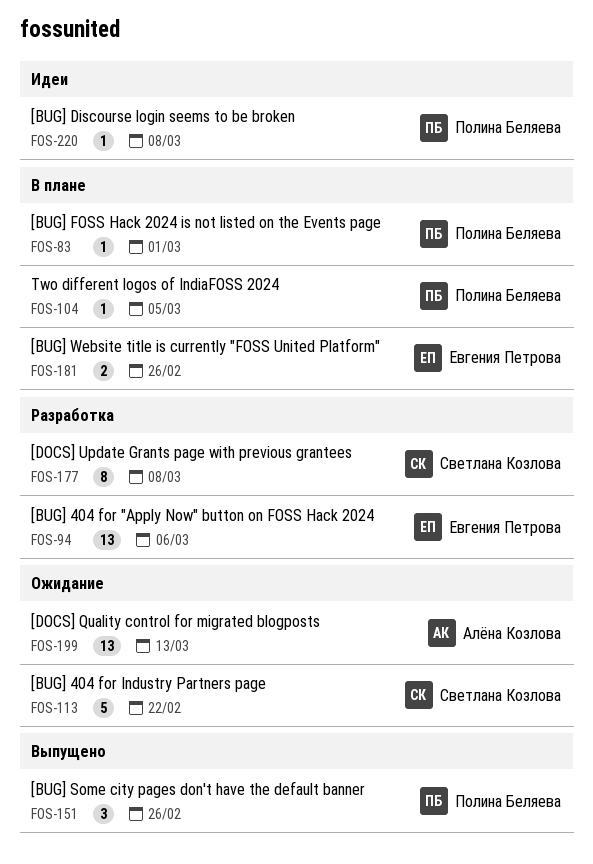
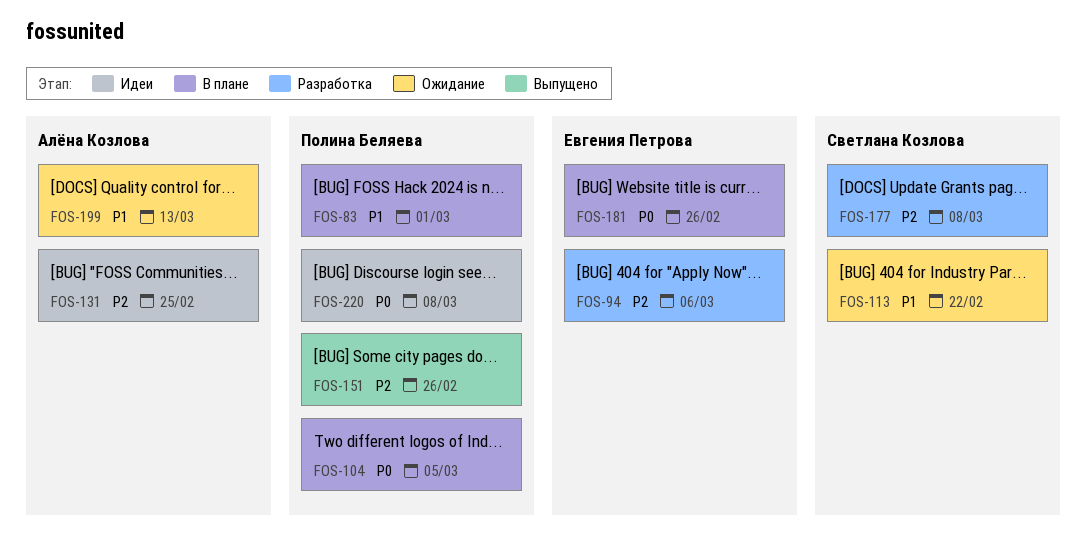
FOS-131: none -> present

